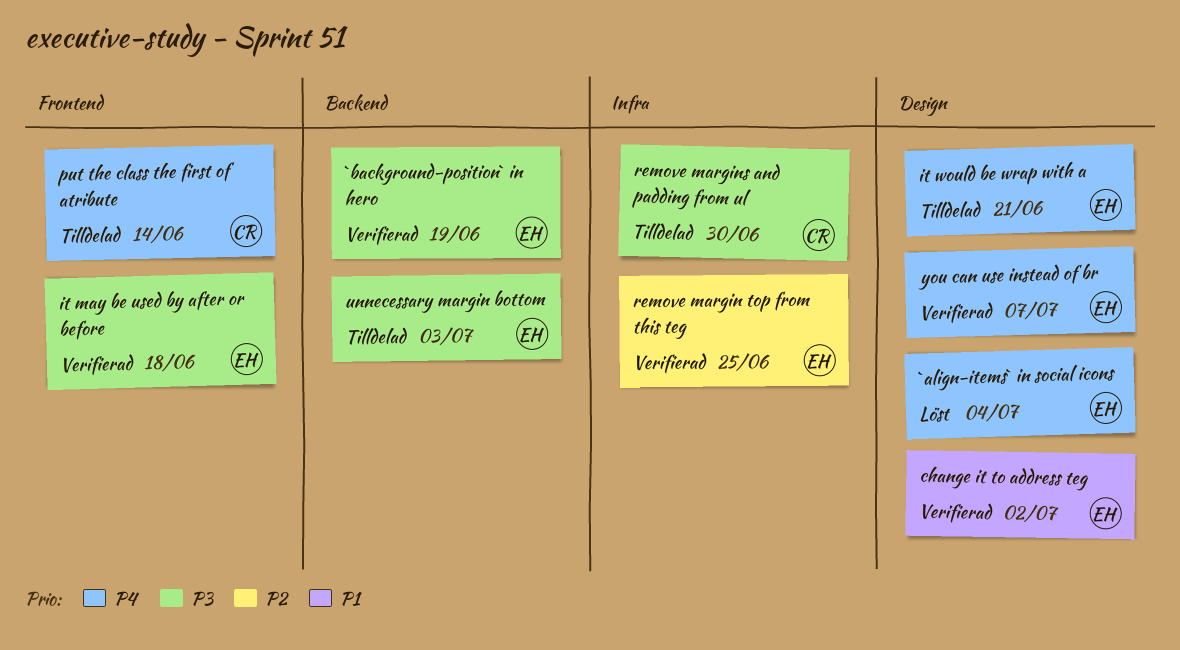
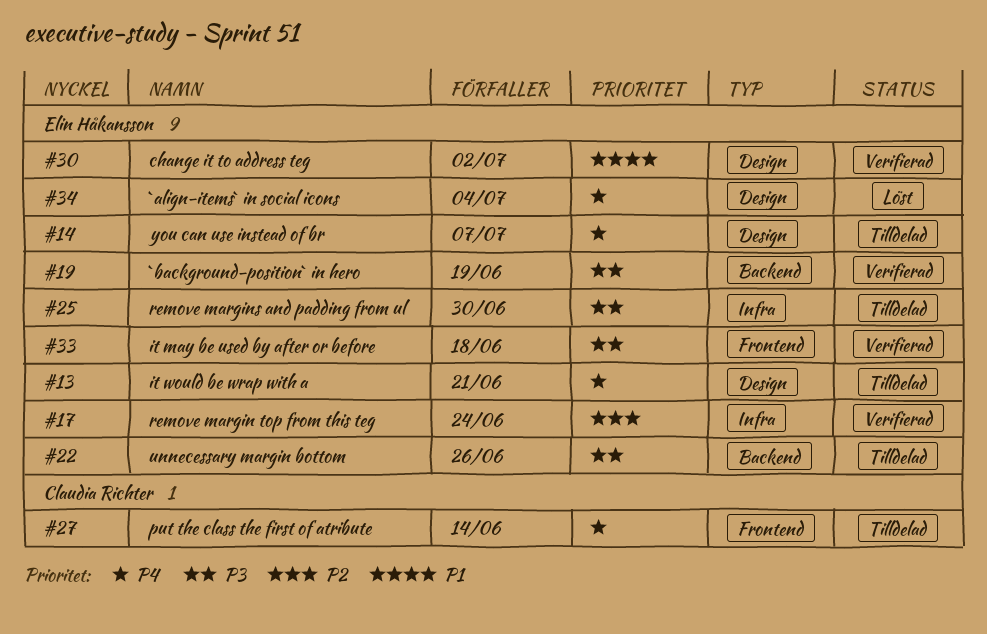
remove margin top from this teg, due: Jun 25 -> Jun 24
remove margins and padding from ul, owner: Claudia Richter -> Elin Håkansson
unnecessary margin bottom, due: Jul 3 -> Jun 26
you can use instead of br, status: Verifierad -> Tilldelad

